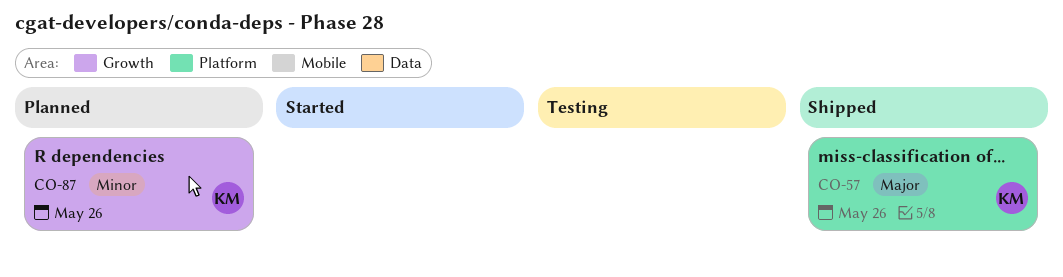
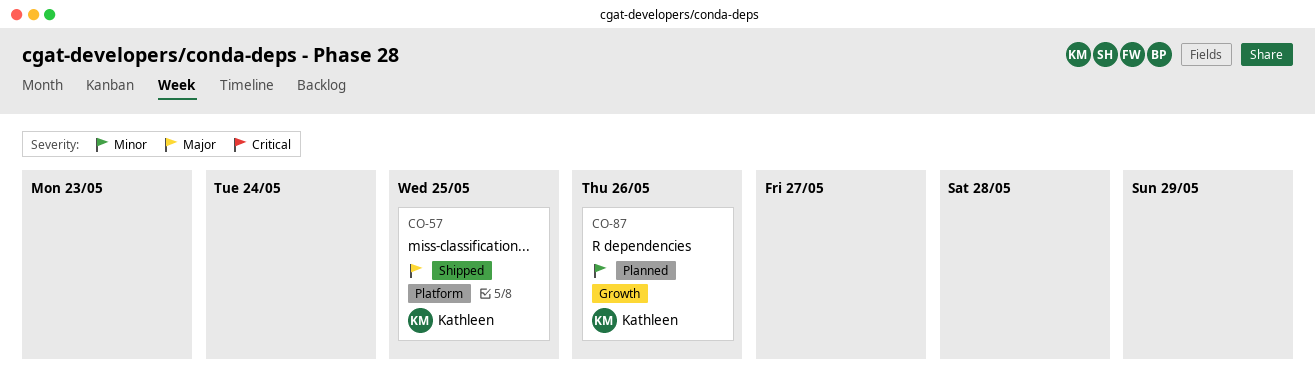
CO-57, due: May 26 -> May 25

